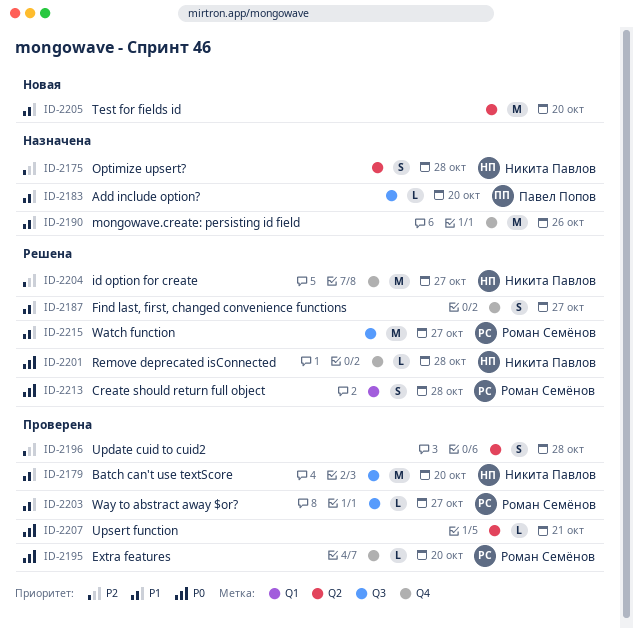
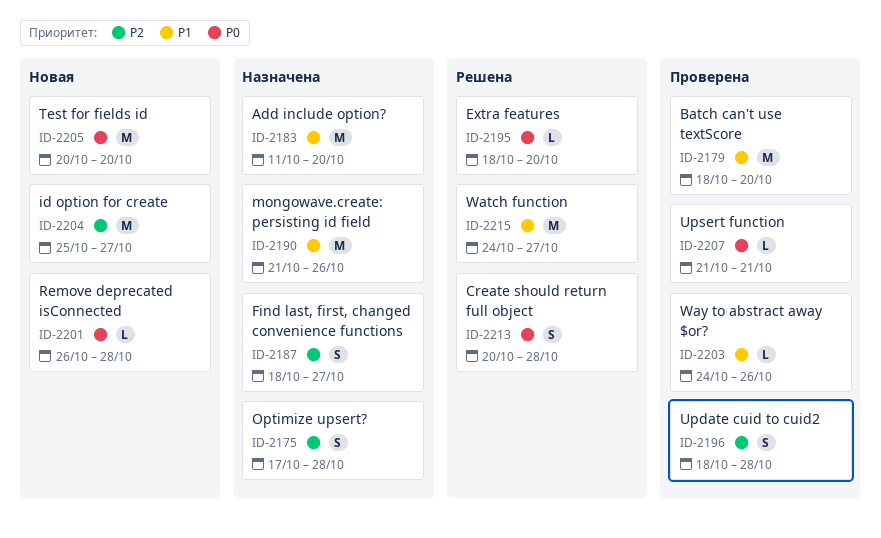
ID-2183, estimate: L -> M
ID-2187, status: Решена -> Назначена
ID-2187, priority: P1 -> P2
ID-2195, status: Проверена -> Решена
ID-2201, status: Решена -> Новая
ID-2203, due: Oct 27 -> Oct 26
ID-2204, status: Решена -> Новая
ID-2205, priority: P1 -> P0

